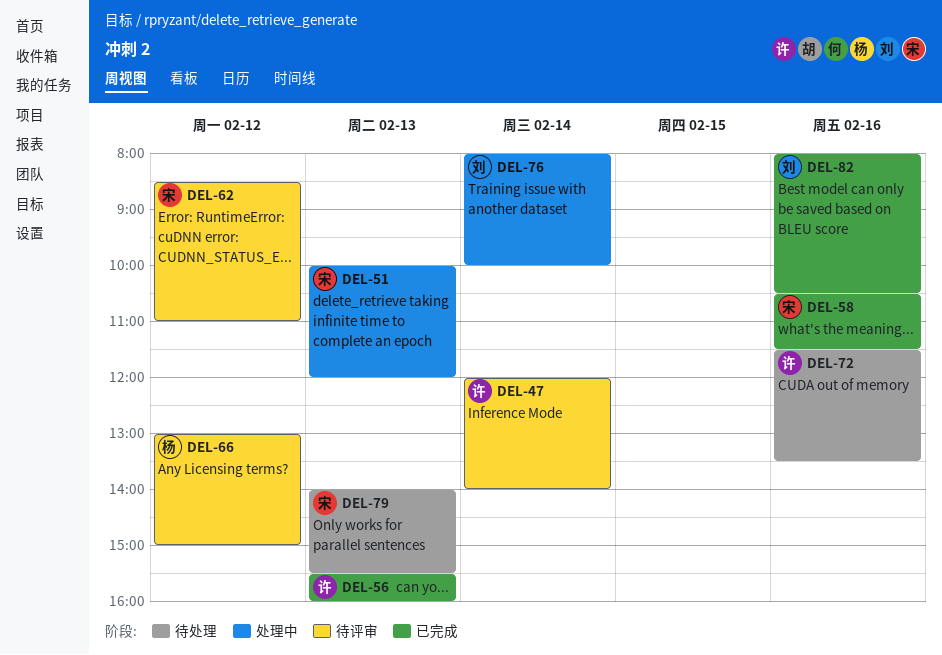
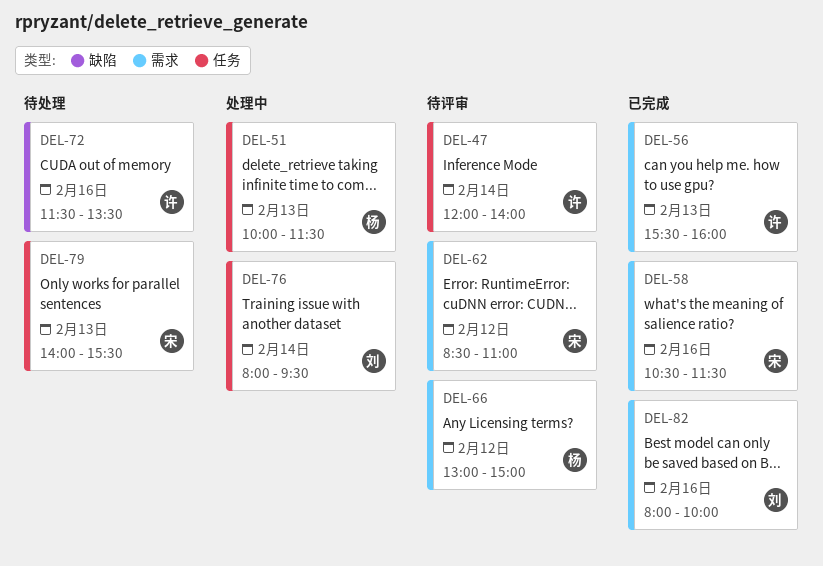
DEL-51, owner: 宋 -> 杨
DEL-51, ends: 12:00 -> 11:30
DEL-76, ends: 10:00 -> 09:30
DEL-82, ends: 10:30 -> 10:00

